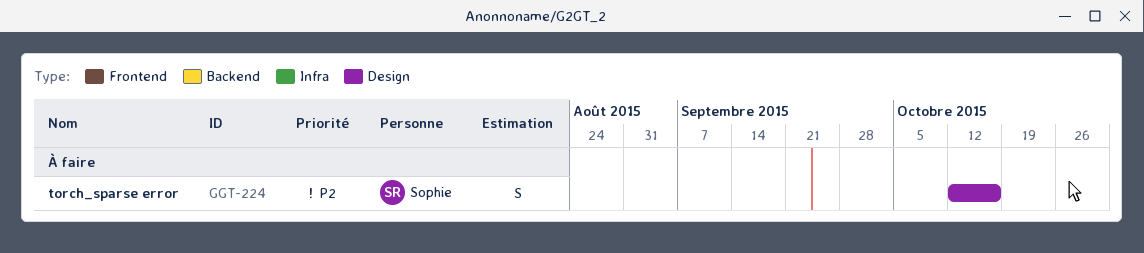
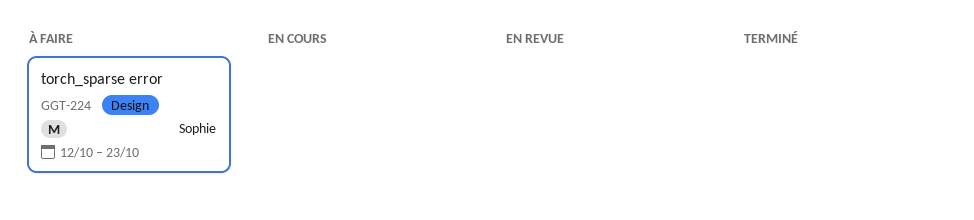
GGT-224, estimate: S -> M
GGT-224, due: Oct 16 -> Oct 23

